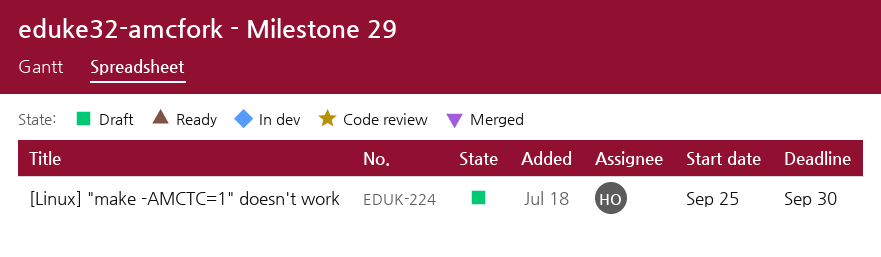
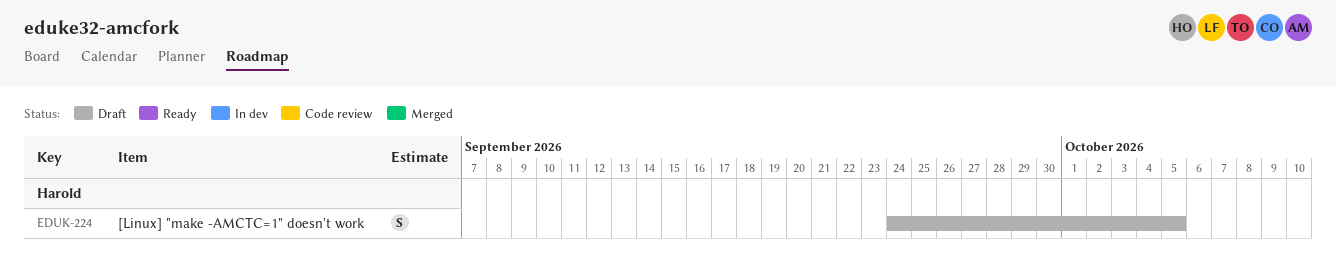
EDUK-224, start: Sep 25 -> Sep 24
EDUK-224, due: Sep 30 -> Oct 5

